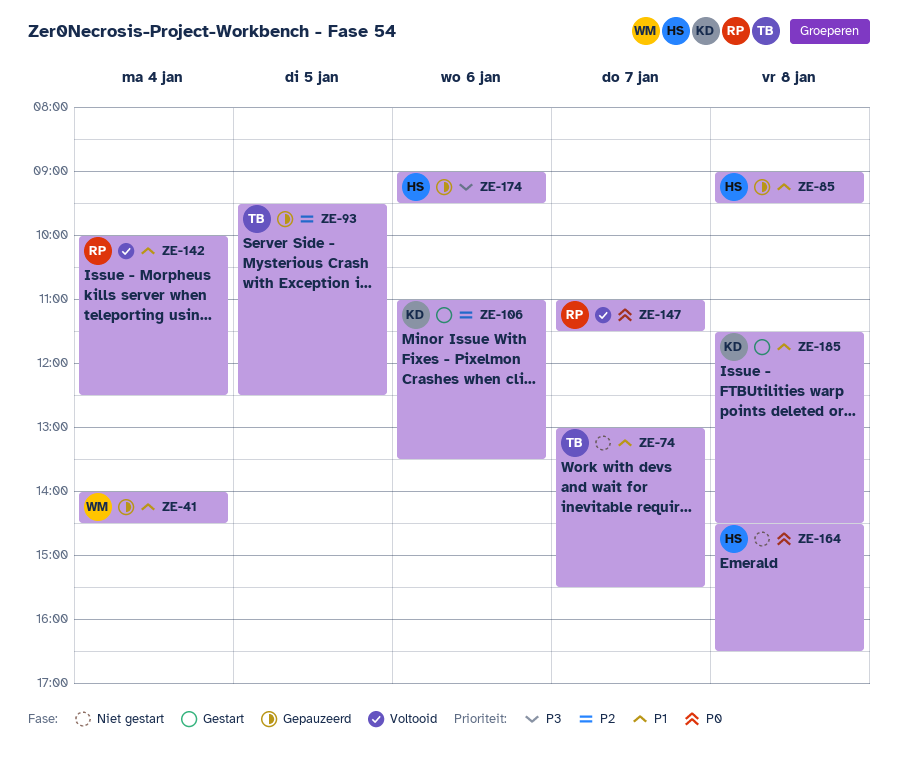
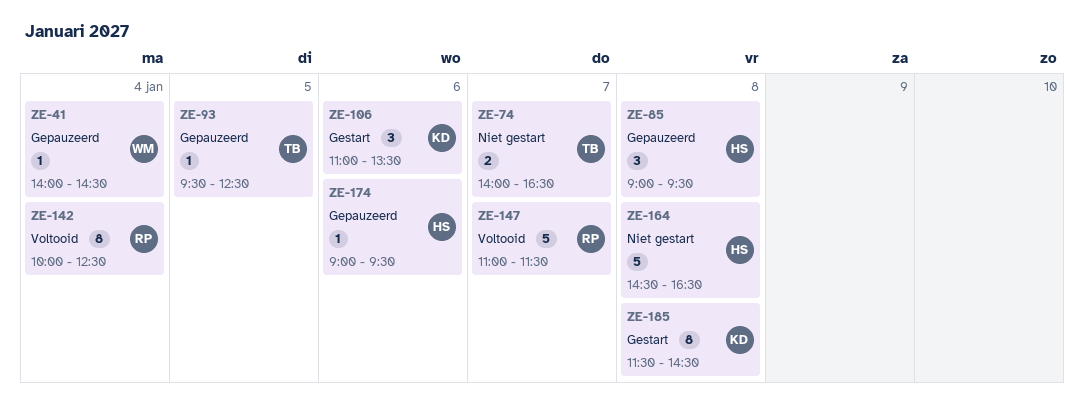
ZE-74, begins: 13:00 -> 14:00
ZE-74, ends: 15:30 -> 16:30

